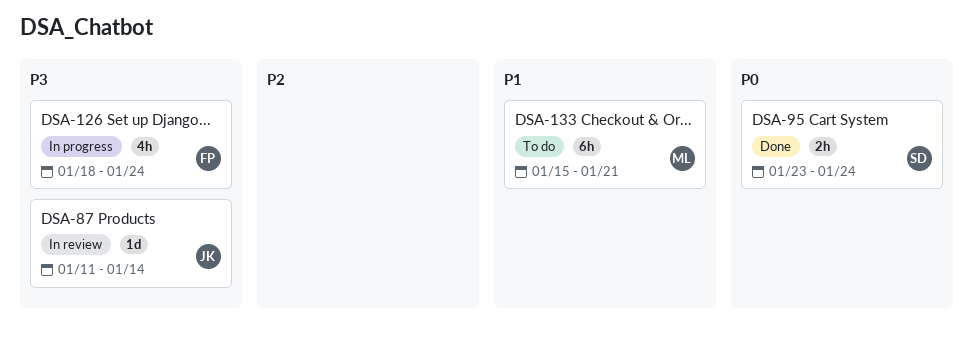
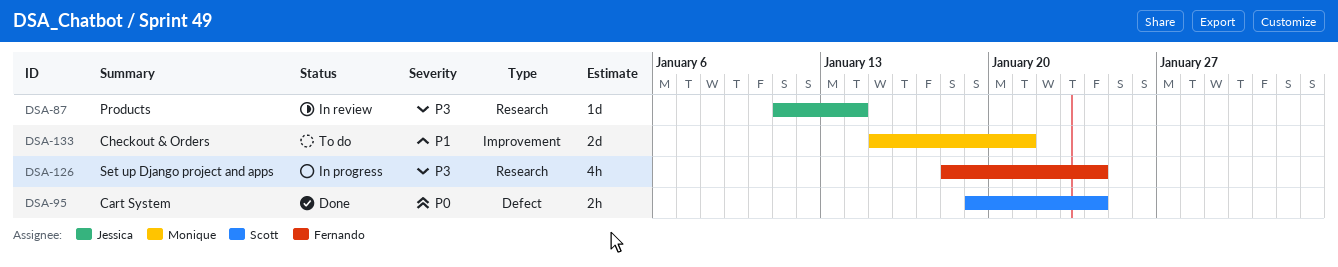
DSA-95, start: Jan 23 -> Jan 19
DSA-133, estimate: 6h -> 2d

